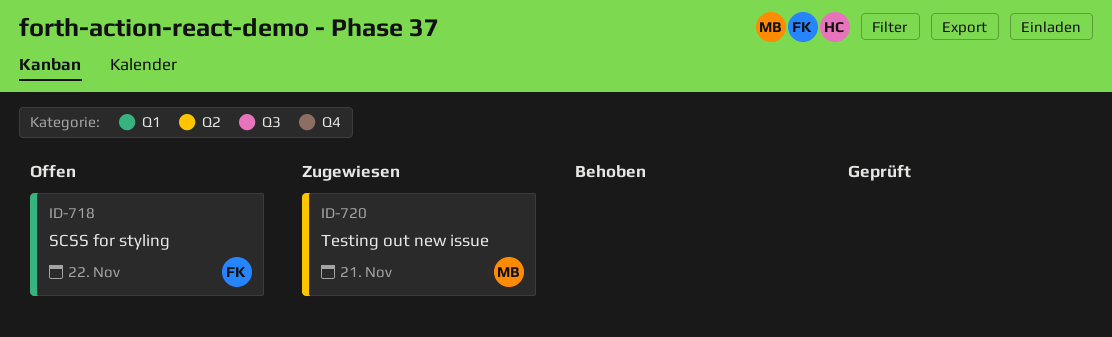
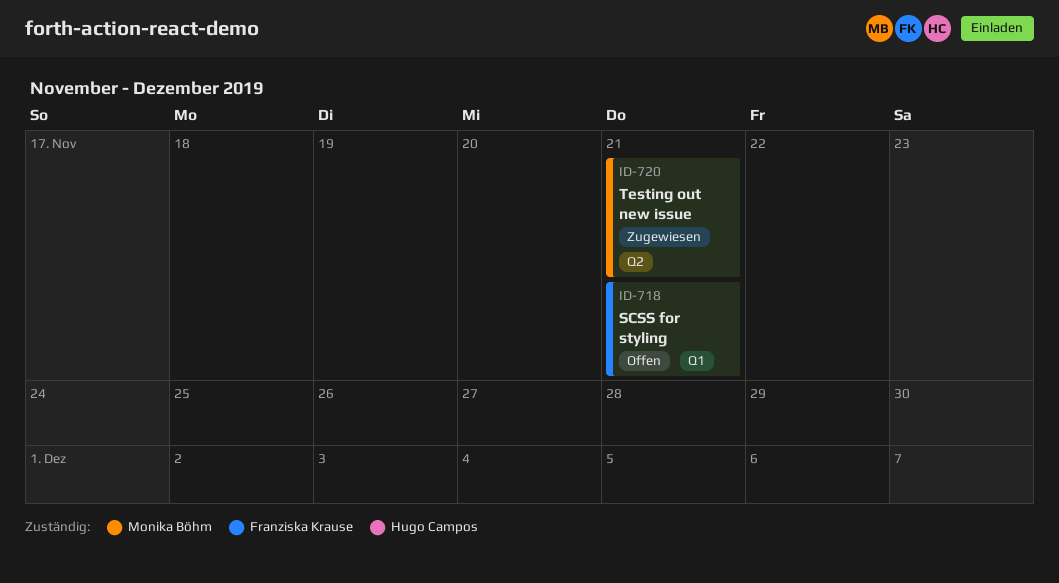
ID-718, due: Nov 22 -> Nov 21

